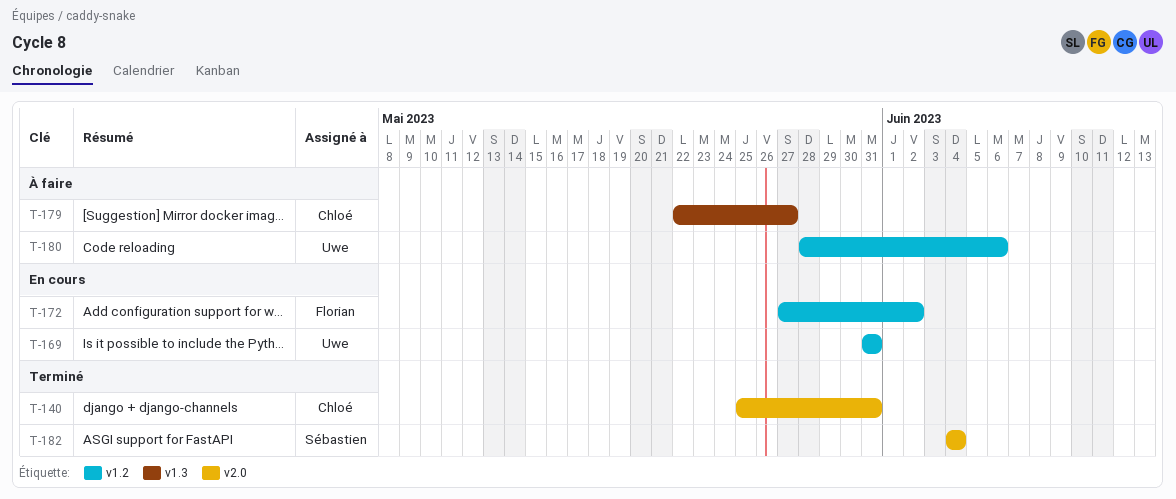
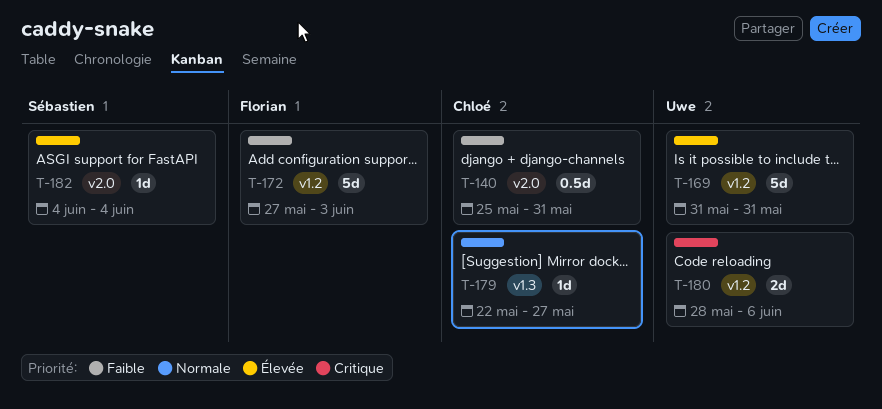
T-172, due: Jun 2 -> Jun 3

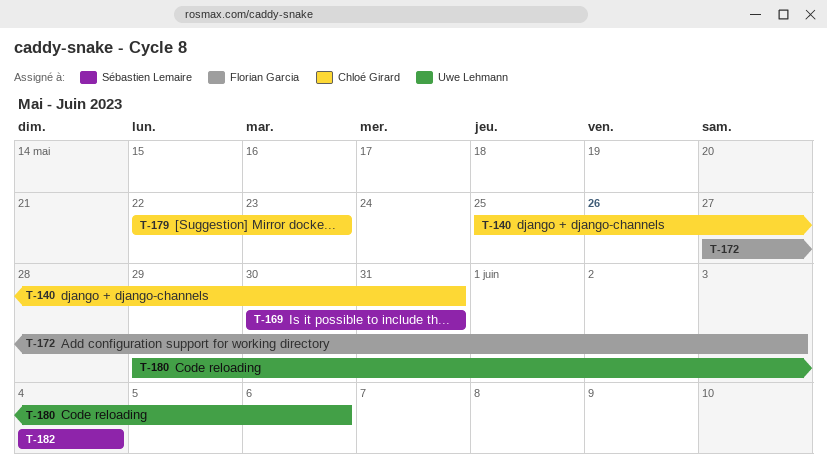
T-169, owner: Uwe Lehmann -> Sébastien Lemaire
T-169, start: May 31 -> May 30
T-179, due: May 27 -> May 23
T-180, start: May 28 -> May 29

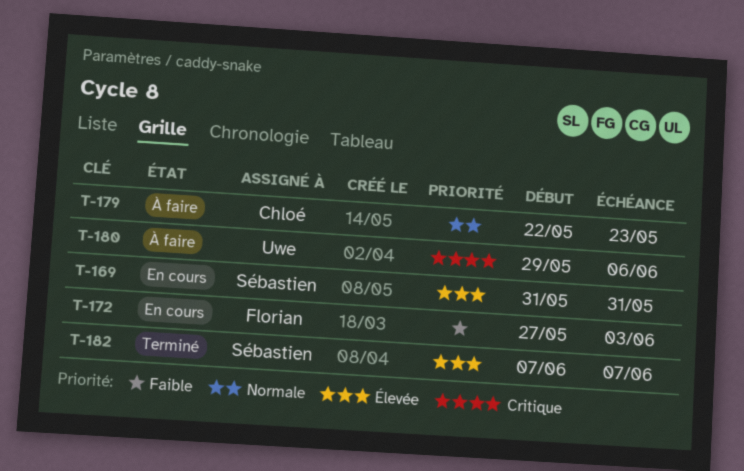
T-140: present -> none
T-169, start: May 30 -> May 31
T-182, start: Jun 4 -> Jun 7
T-182, due: Jun 4 -> Jun 7

